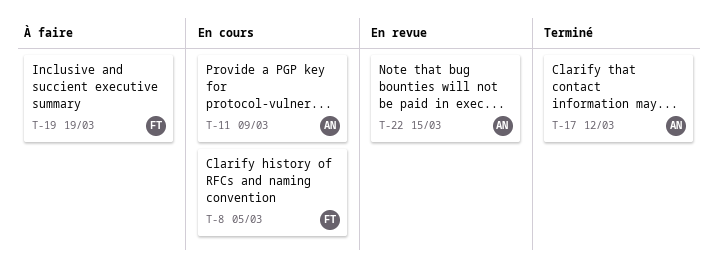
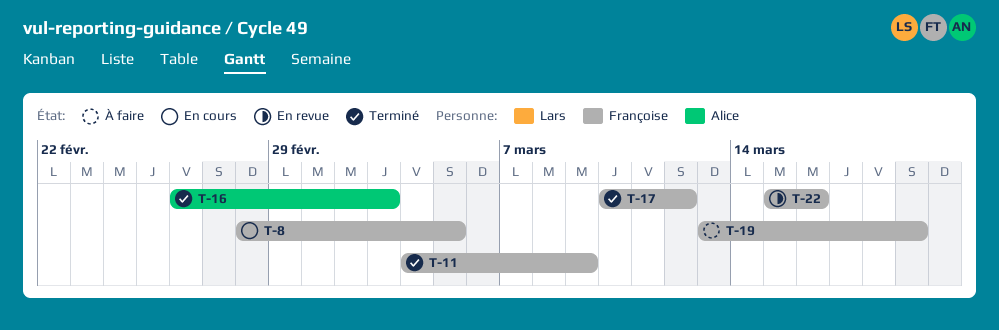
T-11, status: En cours -> Terminé
T-11, owner: Alice -> Françoise
T-16: none -> present
T-17, owner: Alice -> Françoise
T-22, owner: Alice -> Françoise
T-22, due: Mar 15 -> Mar 16

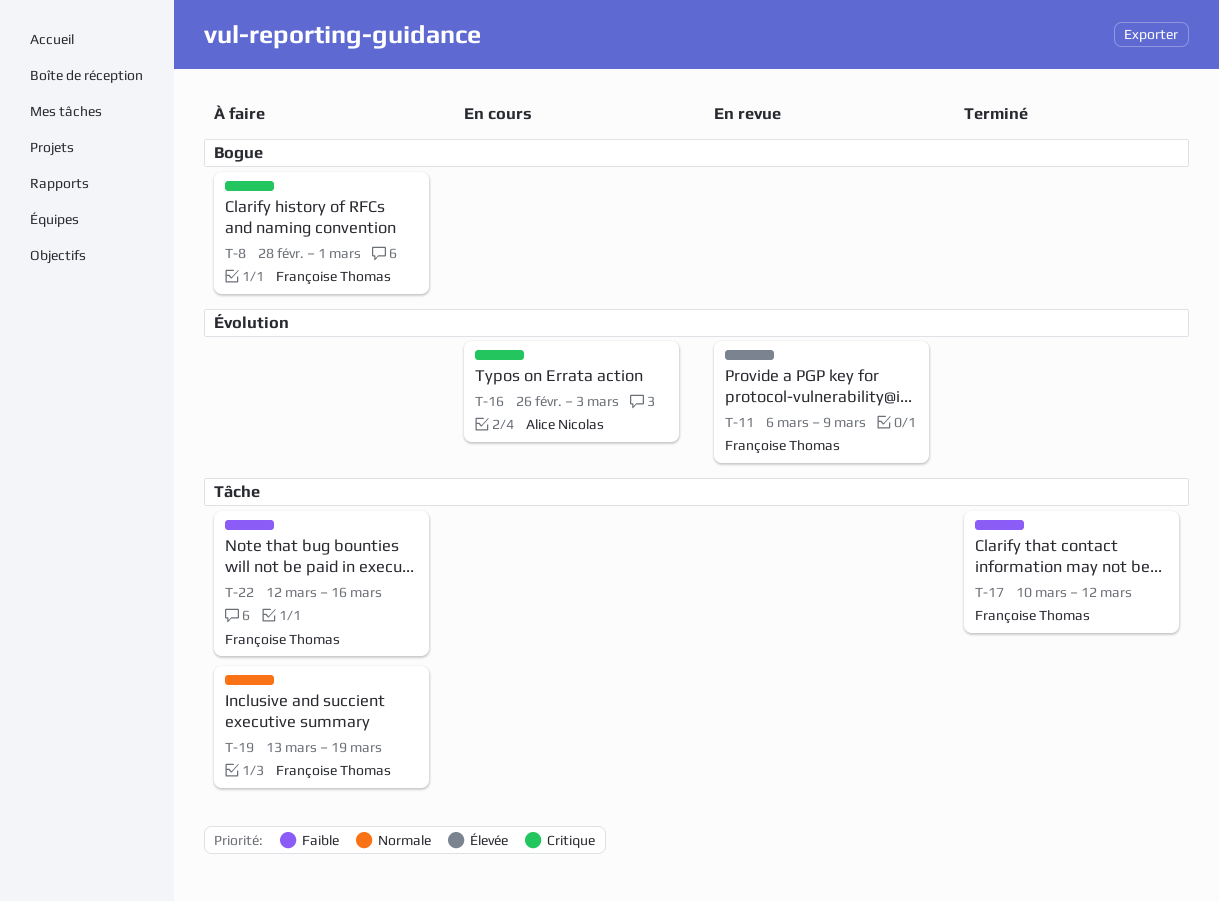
T-8, status: En cours -> À faire
T-8, due: Mar 5 -> Mar 1
T-11, status: Terminé -> En revue
T-11, start: Mar 4 -> Mar 6
T-16, status: Terminé -> En cours
T-22, status: En revue -> À faire
T-22, start: Mar 15 -> Mar 12

